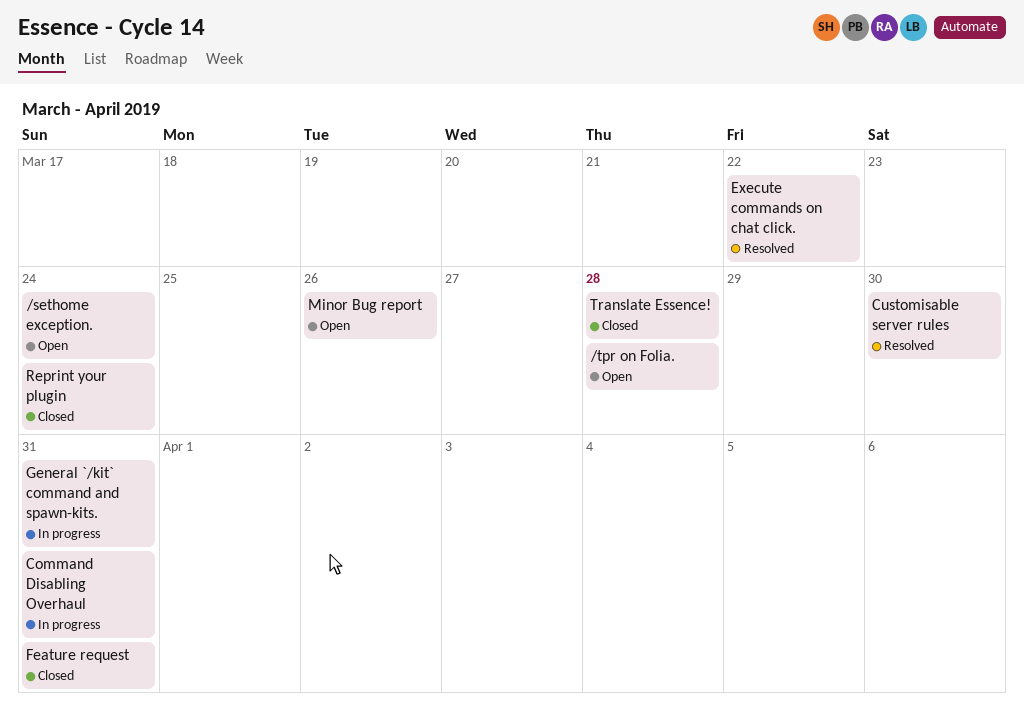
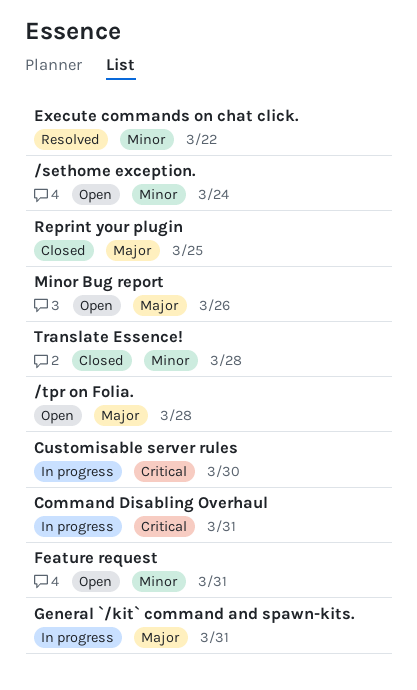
Customisable server rules, status: Resolved -> In progress
Feature request, status: Closed -> Open
Reprint your plugin, due: Mar 24 -> Mar 25

